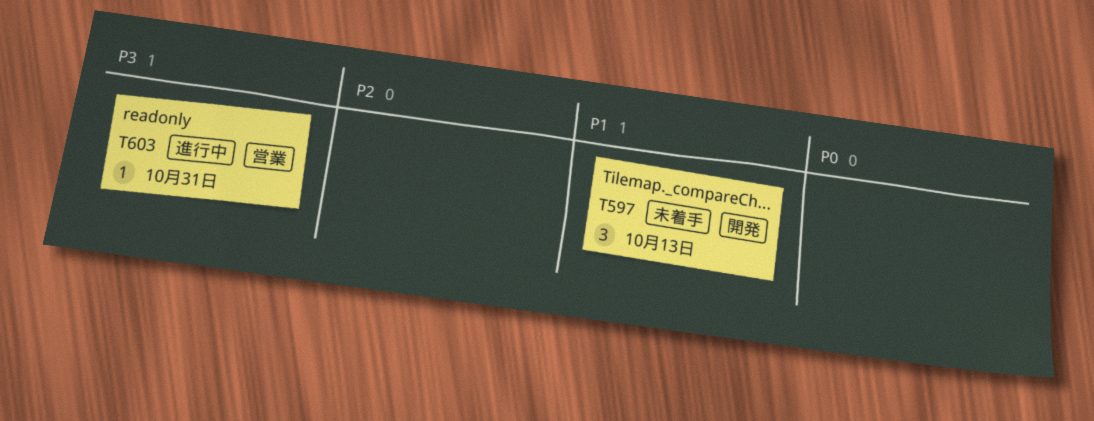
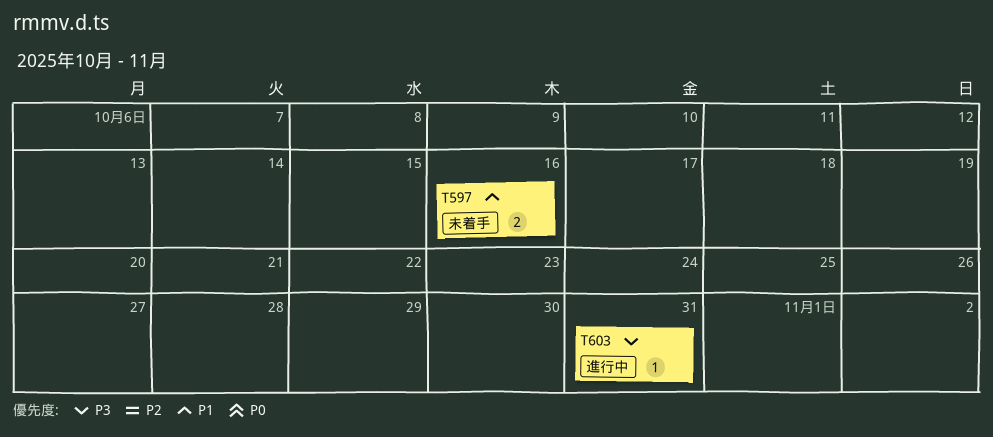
T597, estimate: 3 -> 2
T597, due: Oct 13 -> Oct 16

